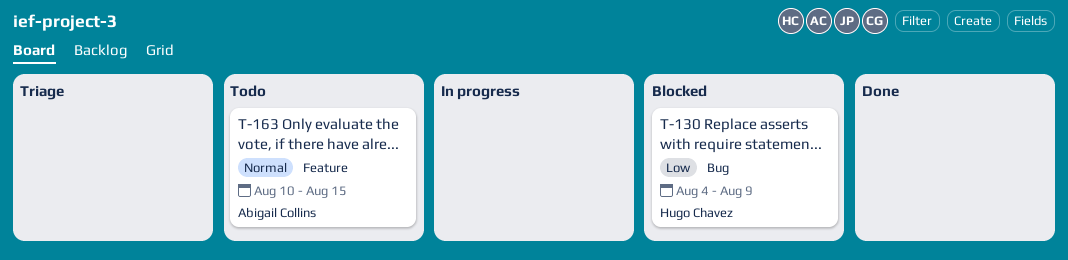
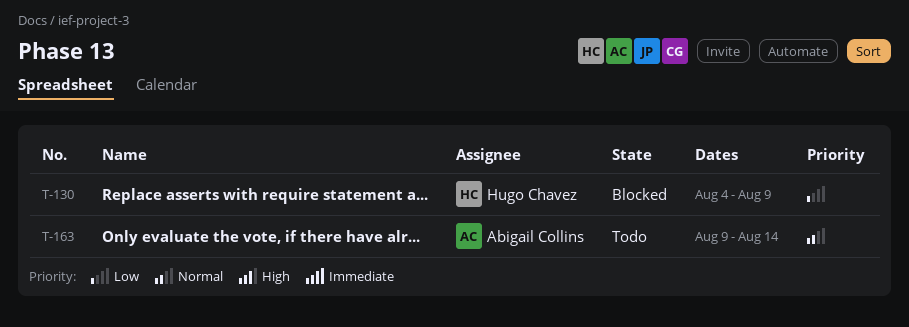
T-163, start: Aug 10 -> Aug 9
T-163, due: Aug 15 -> Aug 14

